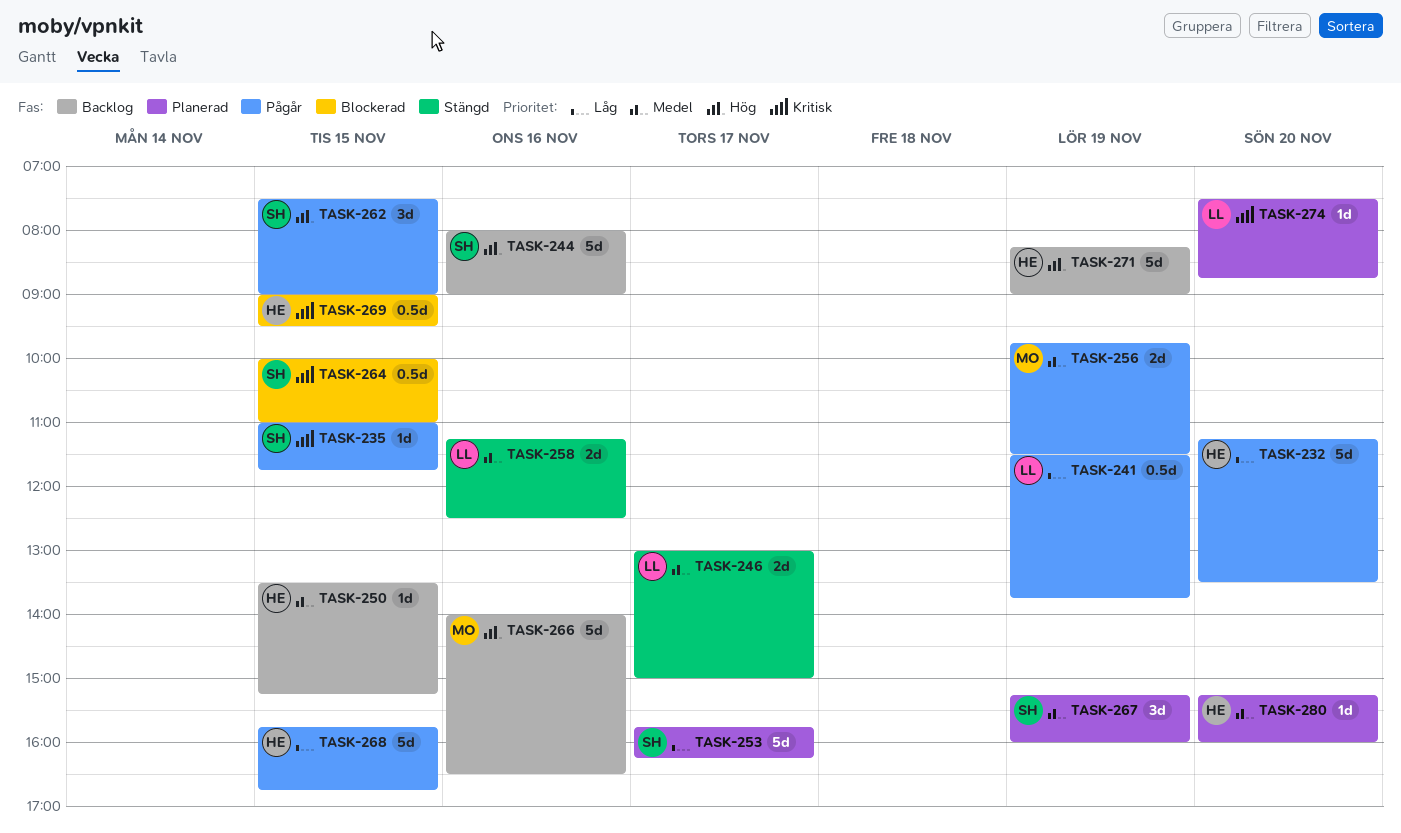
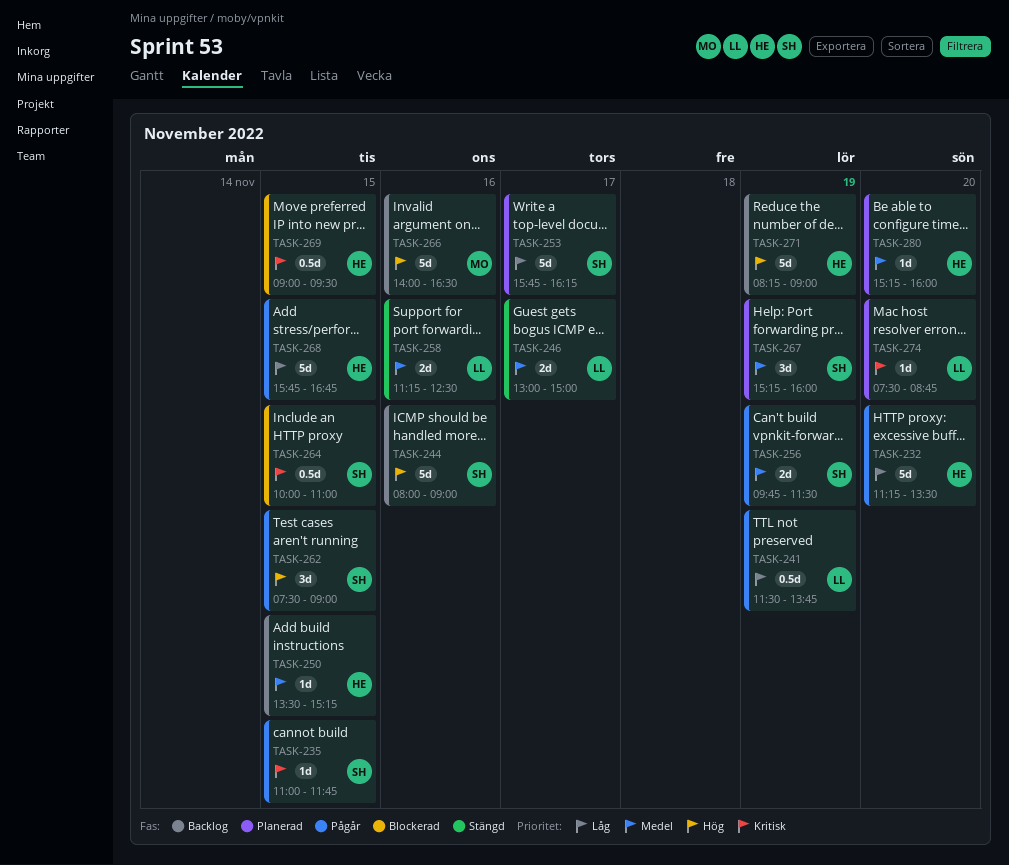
TASK-256, owner: MO -> SH

